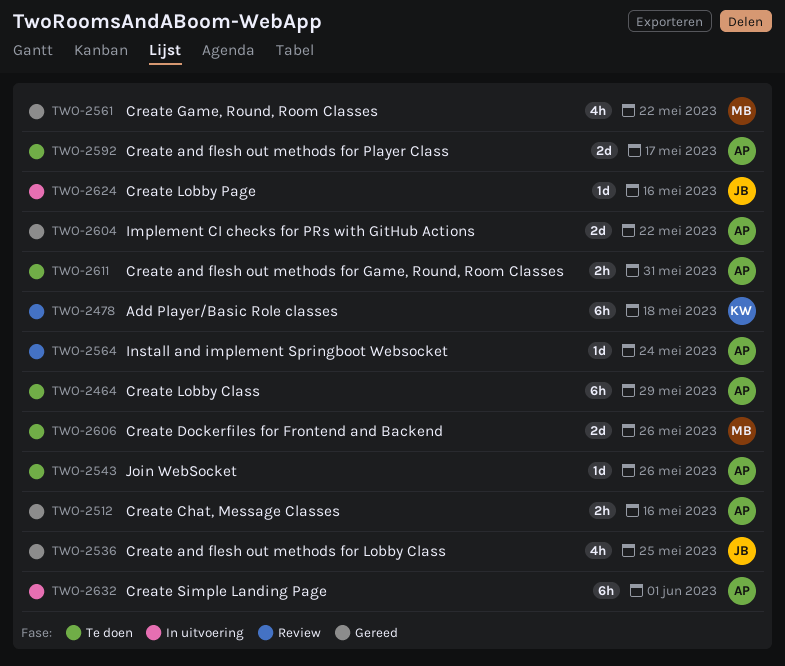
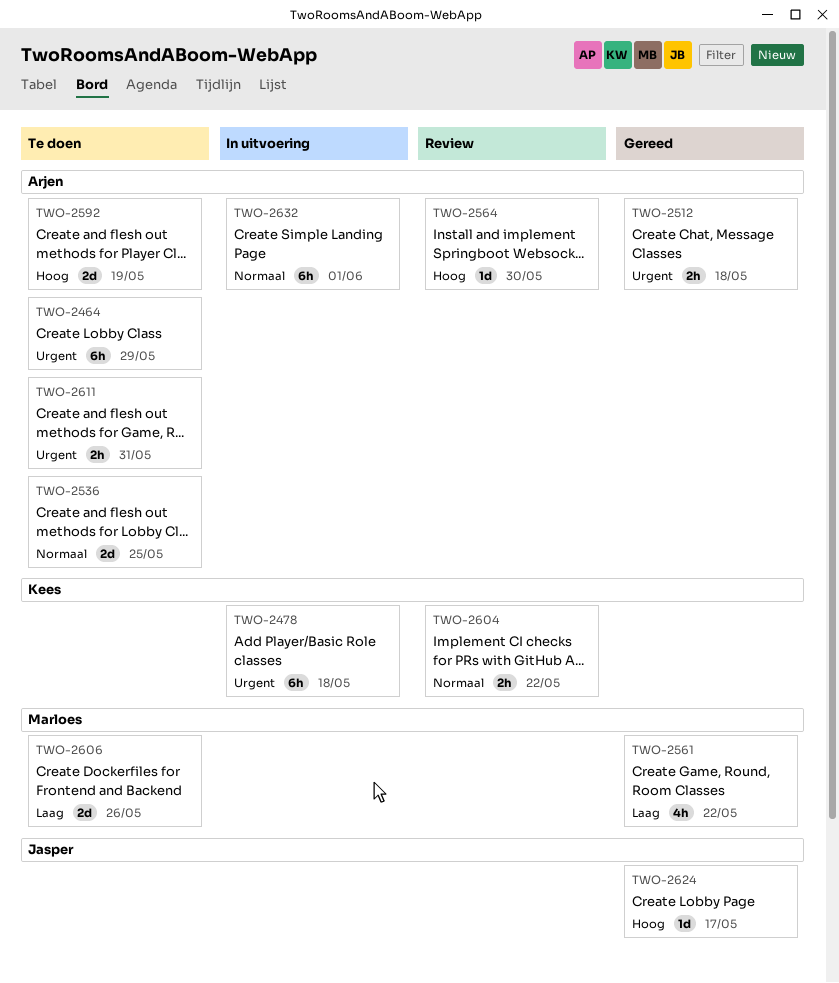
TWO-2478, status: Review -> In uitvoering
TWO-2512, due: May 16 -> May 18
TWO-2536, status: Gereed -> Te doen
TWO-2536, owner: Jasper -> Arjen
TWO-2536, estimate: 4h -> 2d
TWO-2543: present -> none
TWO-2564, due: May 24 -> May 30
TWO-2592, due: May 17 -> May 19
TWO-2604, status: Gereed -> Review
TWO-2604, owner: Arjen -> Kees
TWO-2604, estimate: 2d -> 2h
TWO-2624, status: In uitvoering -> Gereed
TWO-2624, due: May 16 -> May 17

